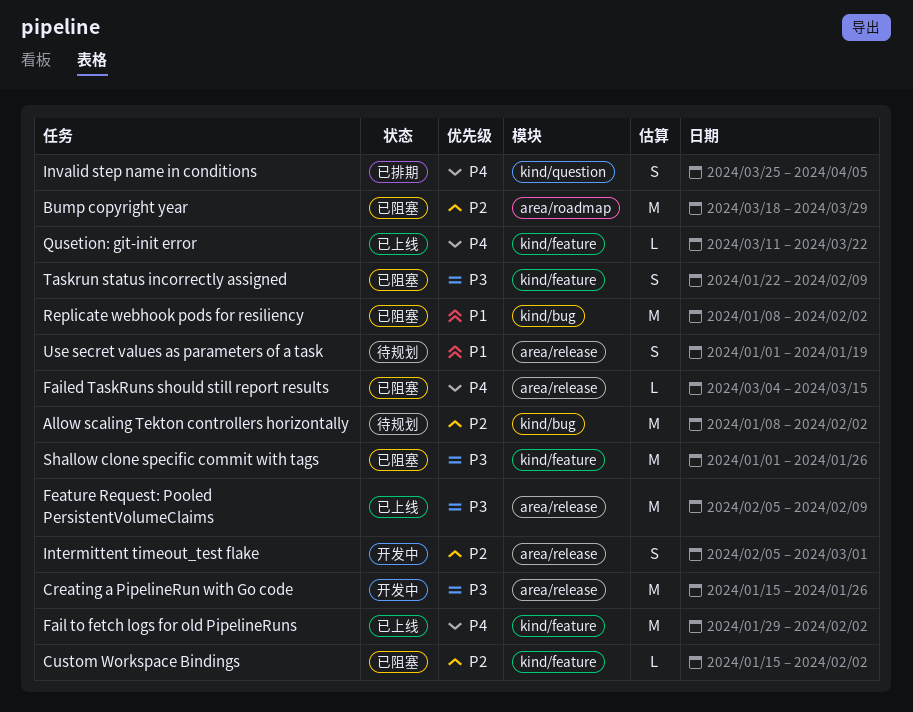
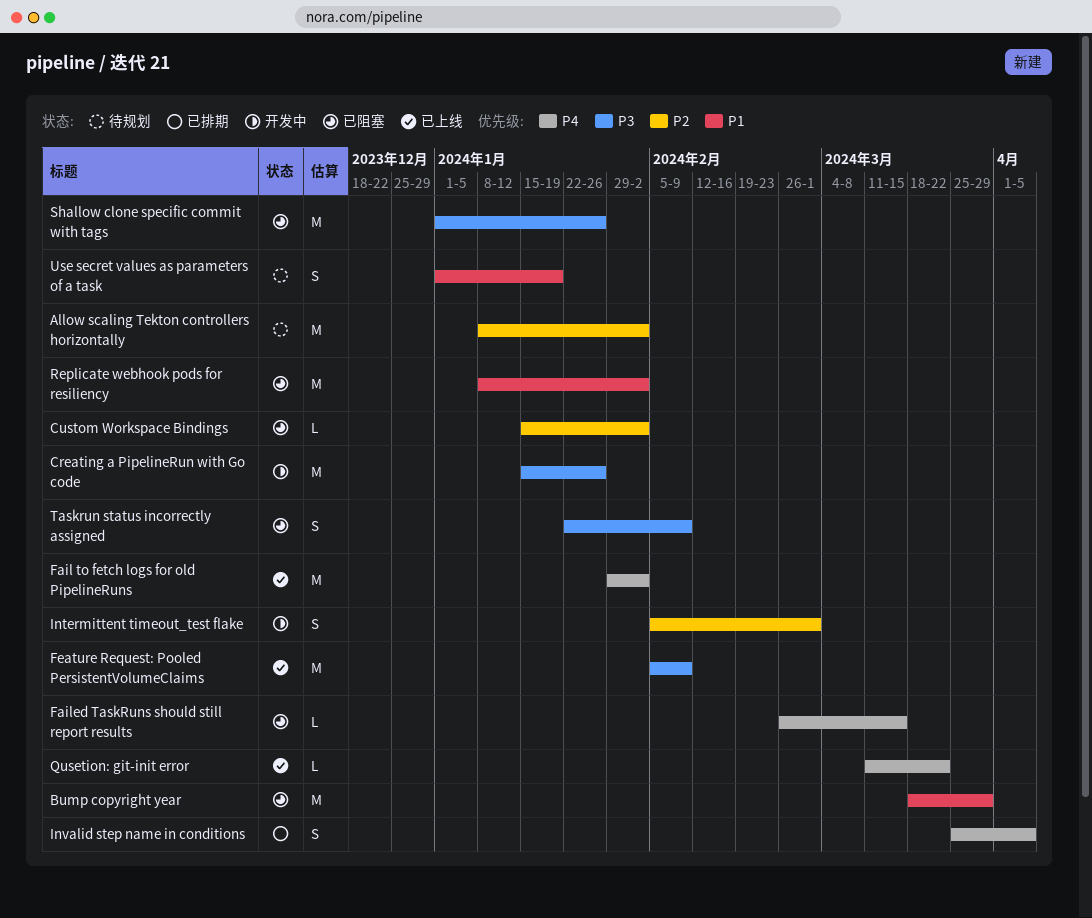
Bump copyright year, priority: P2 -> P1
Failed TaskRuns should still report results, start: Mar 4 -> Feb 26

